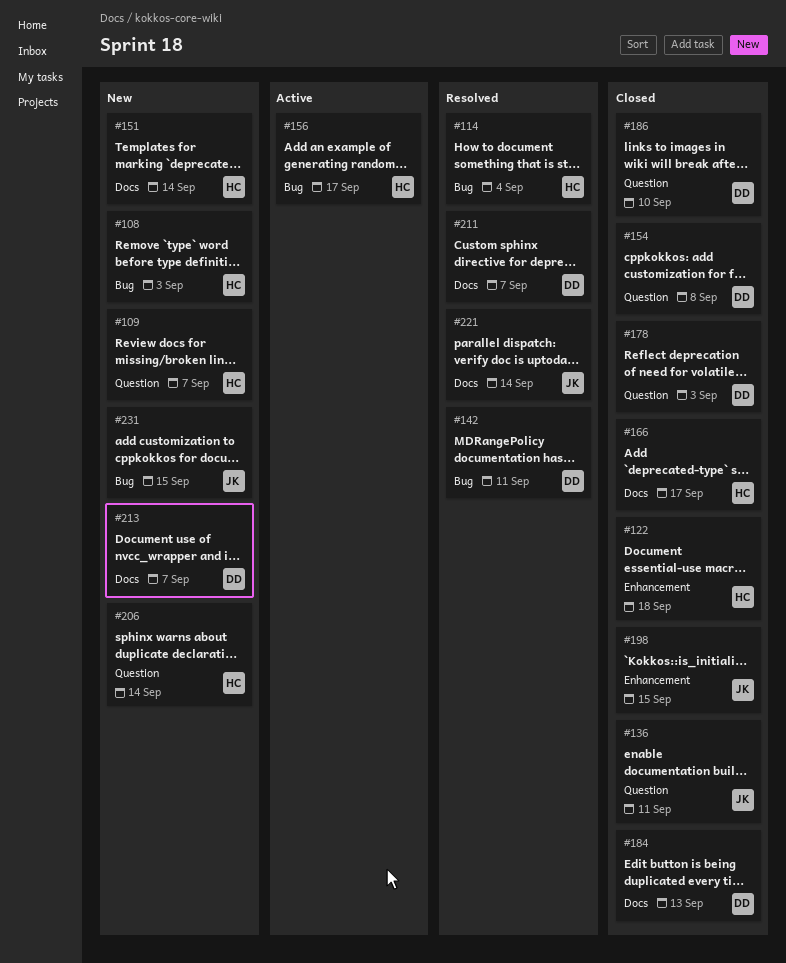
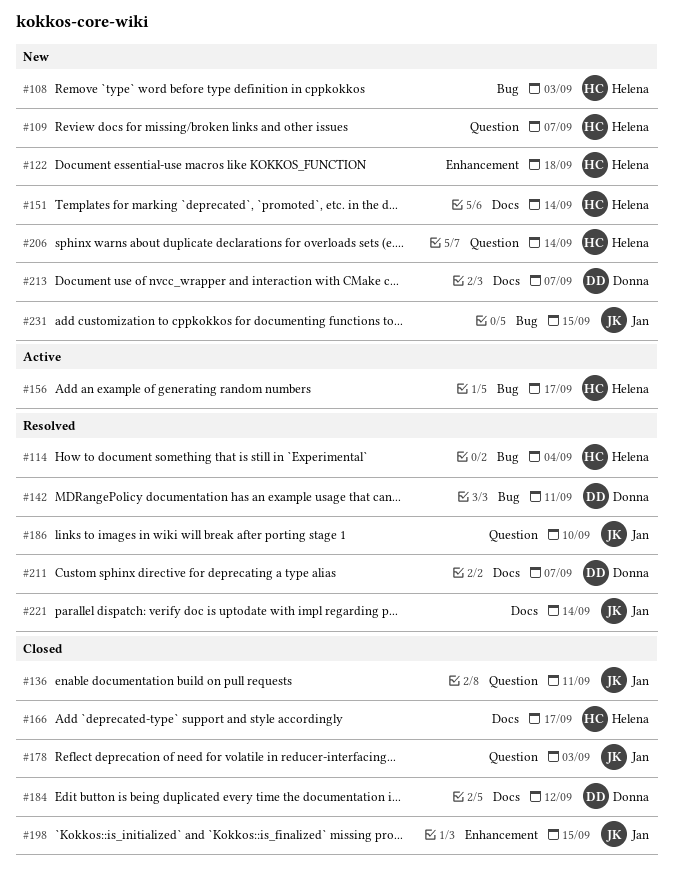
#122, status: Closed -> New
#154: present -> none
#178, owner: Donna -> Jan
#184, due: Sep 13 -> Sep 12
#186, status: Closed -> Resolved
#186, owner: Donna -> Jan

